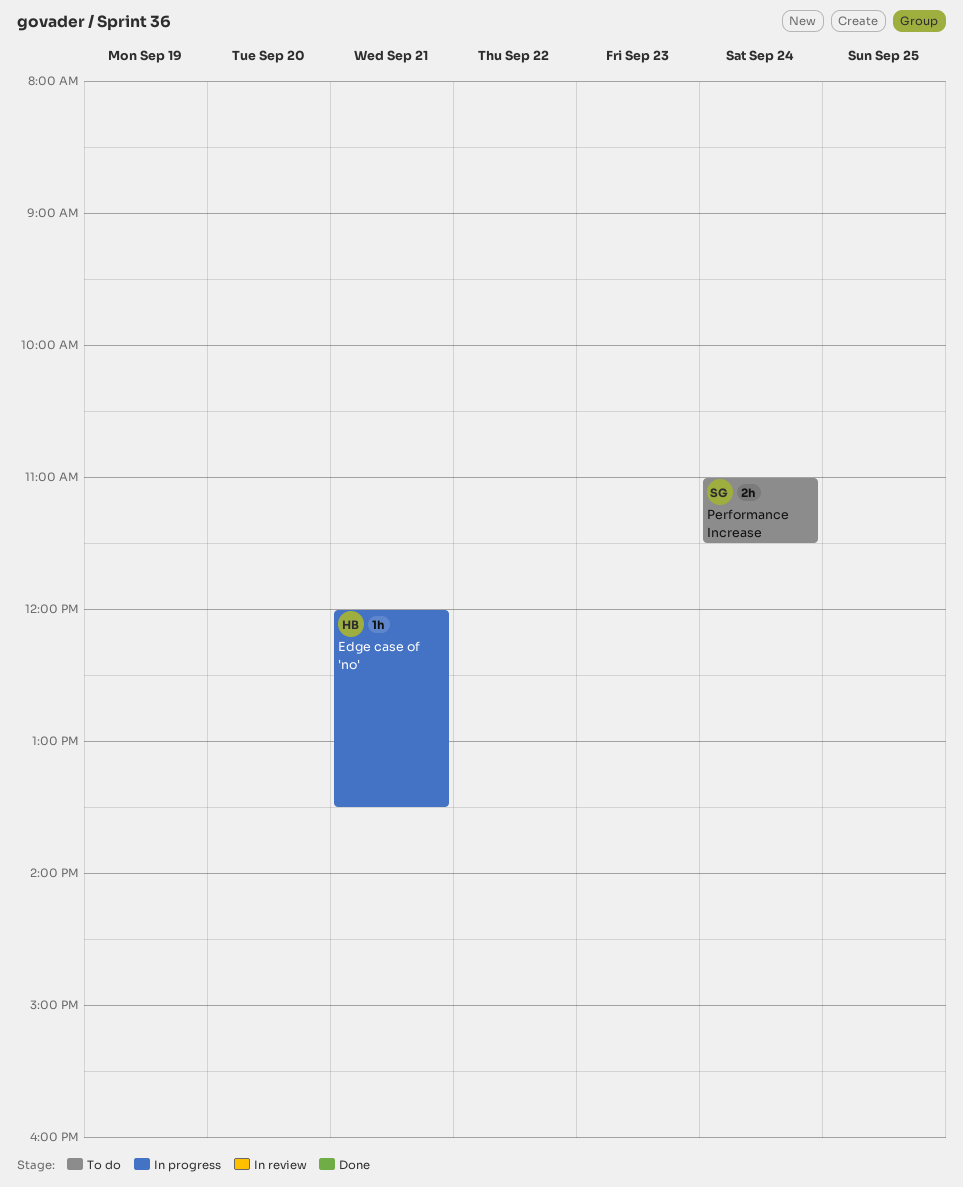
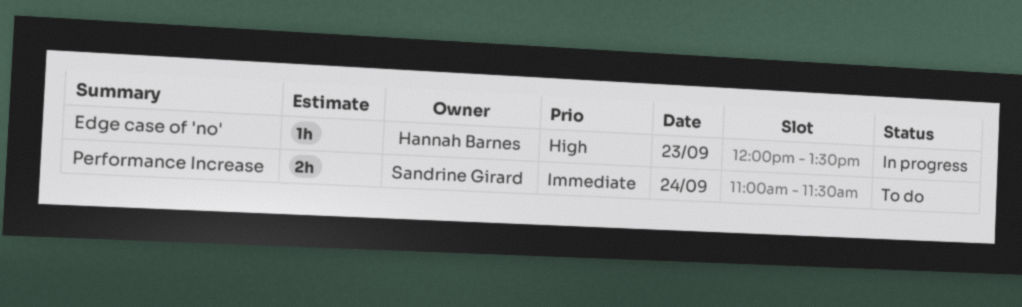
Edge case of 'no', day: Sep 21 -> Sep 23

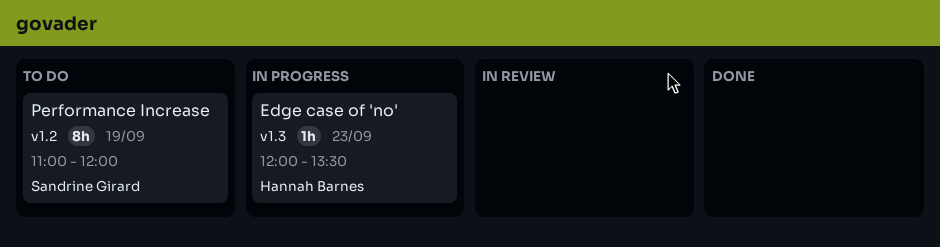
Performance Increase, estimate: 2h -> 8h
Performance Increase, day: Sep 24 -> Sep 19
Performance Increase, ends: 11:30 -> 12:00

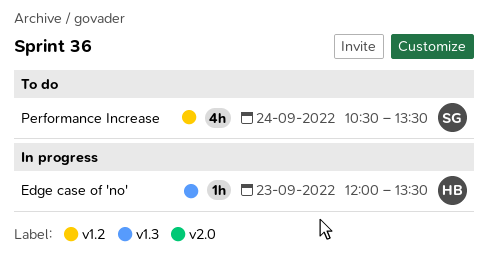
Performance Increase, estimate: 8h -> 4h
Performance Increase, day: Sep 19 -> Sep 24
Performance Increase, begins: 11:00 -> 10:30
Performance Increase, ends: 12:00 -> 13:30

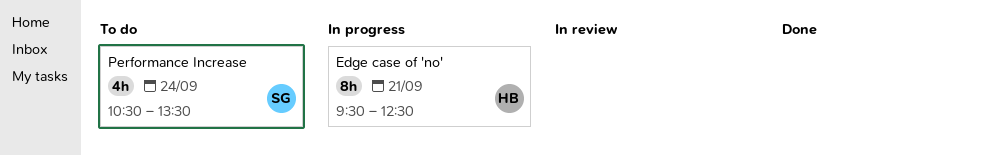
Edge case of 'no', estimate: 1h -> 8h
Edge case of 'no', day: Sep 23 -> Sep 21
Edge case of 'no', begins: 12:00 -> 09:30
Edge case of 'no', ends: 13:30 -> 12:30

